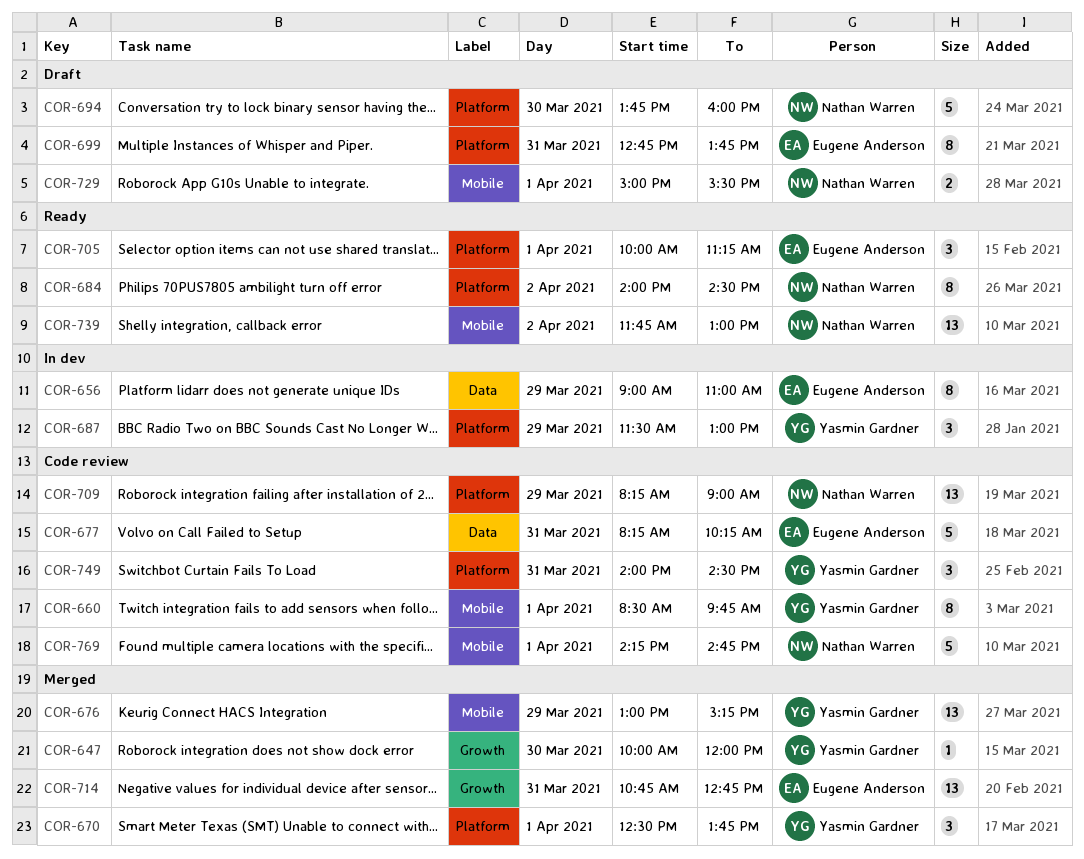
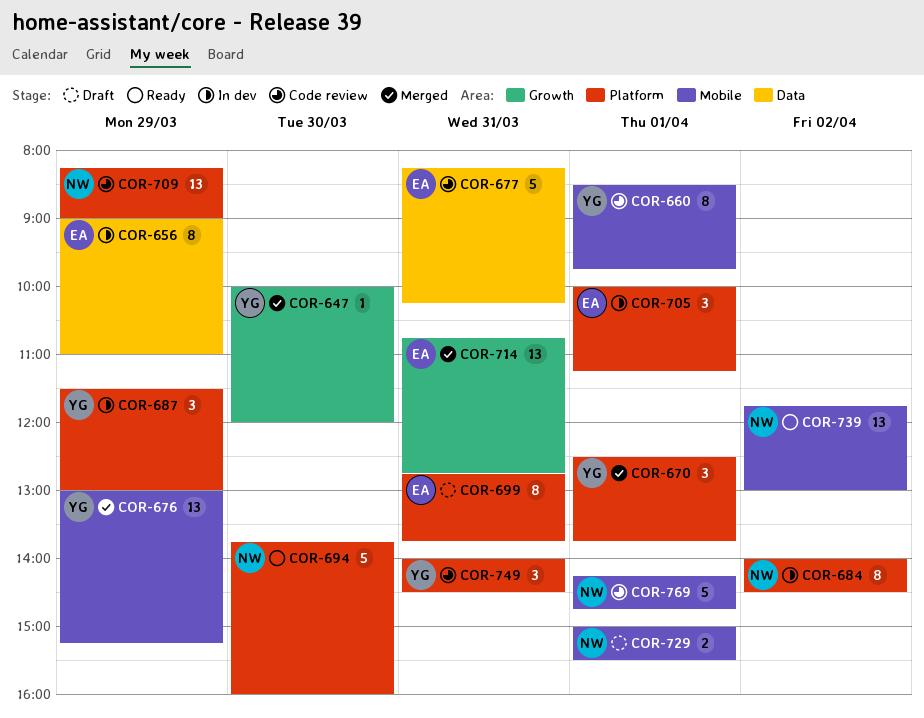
COR-684, status: Ready -> In dev
COR-694, status: Draft -> Ready
COR-705, status: Ready -> In dev

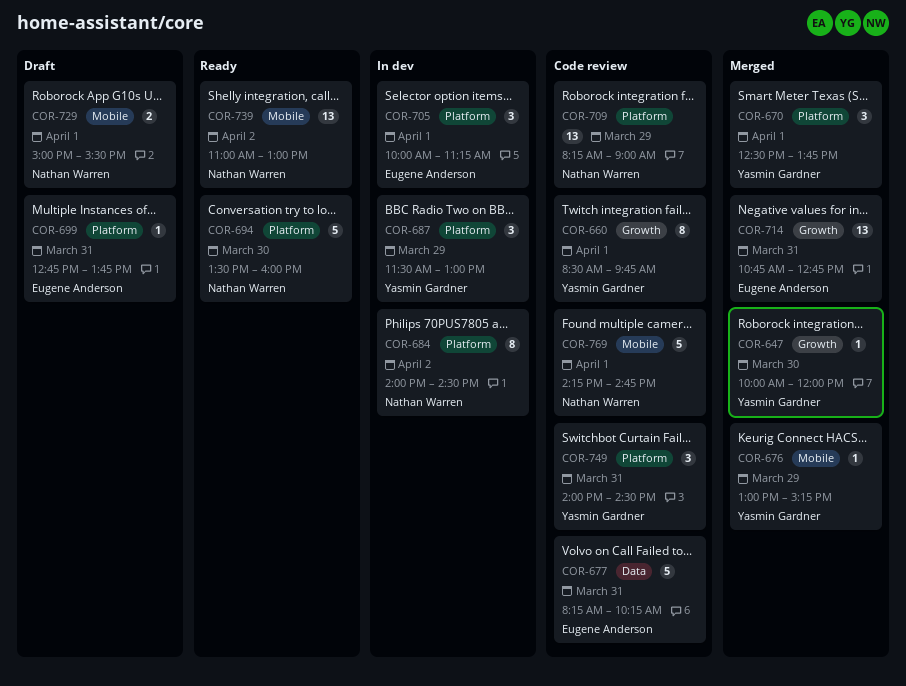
COR-656: present -> none
COR-660, label: Mobile -> Growth
COR-676, estimate: 13 -> 1
COR-694, begins: 13:45 -> 13:30
COR-699, estimate: 8 -> 1
COR-739, begins: 11:45 -> 11:00

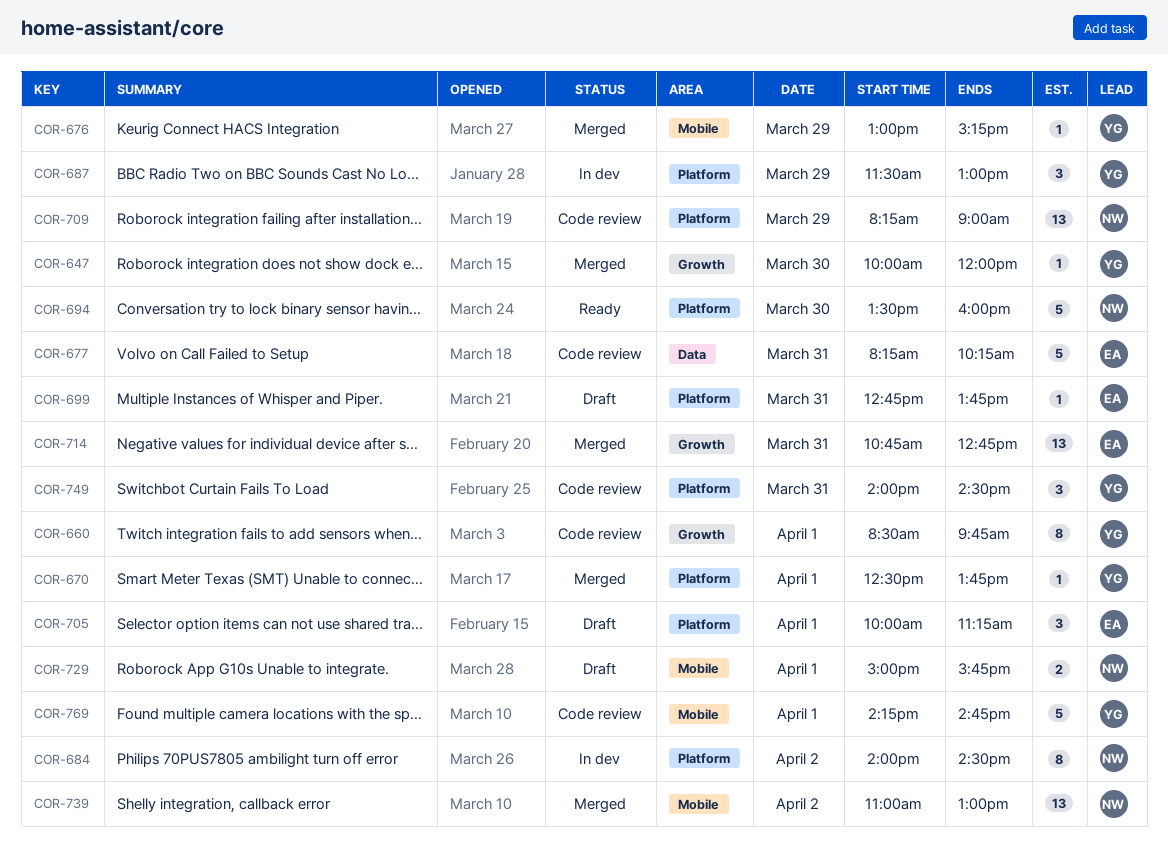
COR-670, estimate: 3 -> 1
COR-705, status: In dev -> Draft
COR-729, ends: 15:30 -> 15:45
COR-739, status: Ready -> Merged
COR-769, owner: Nathan Warren -> Yasmin Gardner

